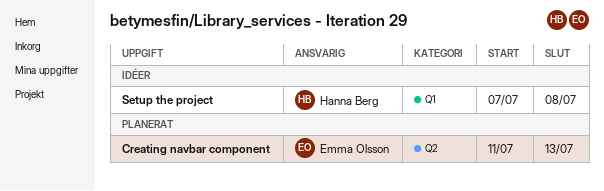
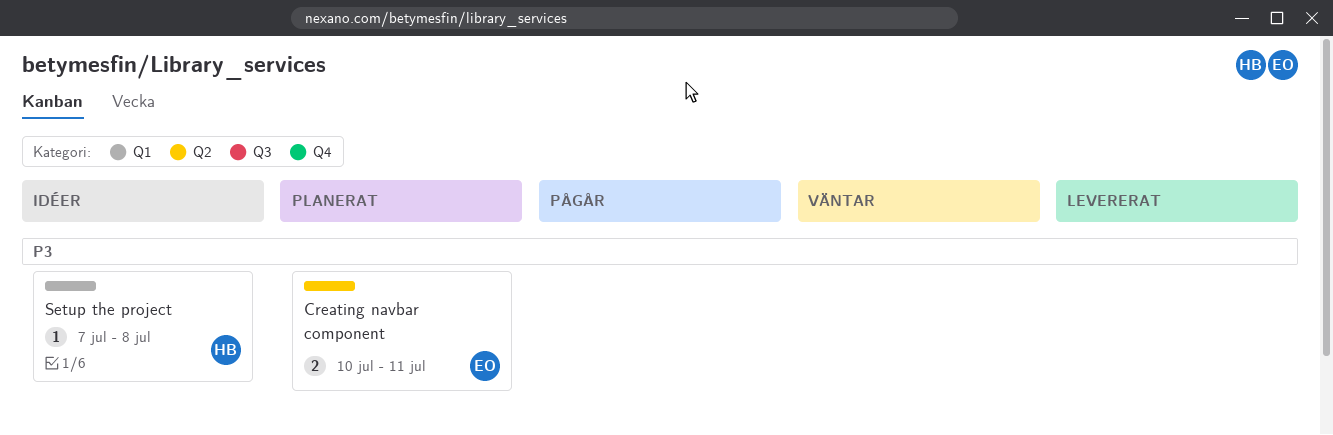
Creating navbar component, start: Jul 11 -> Jul 10
Creating navbar component, due: Jul 13 -> Jul 11

